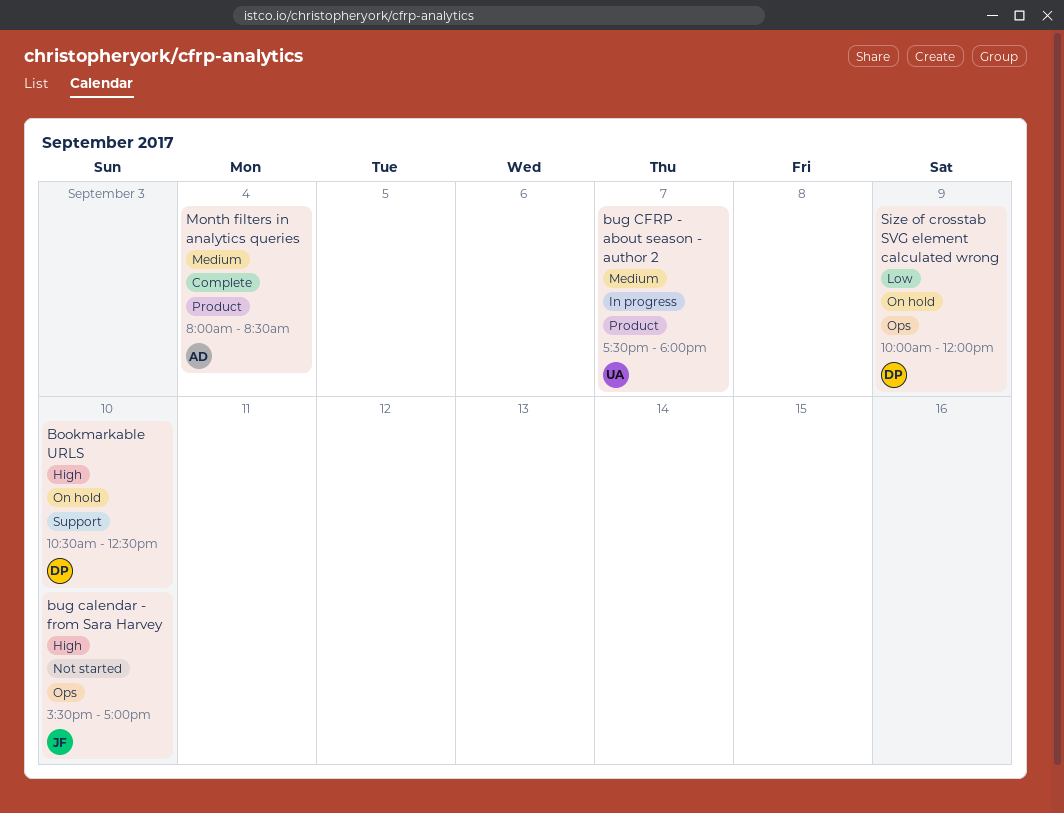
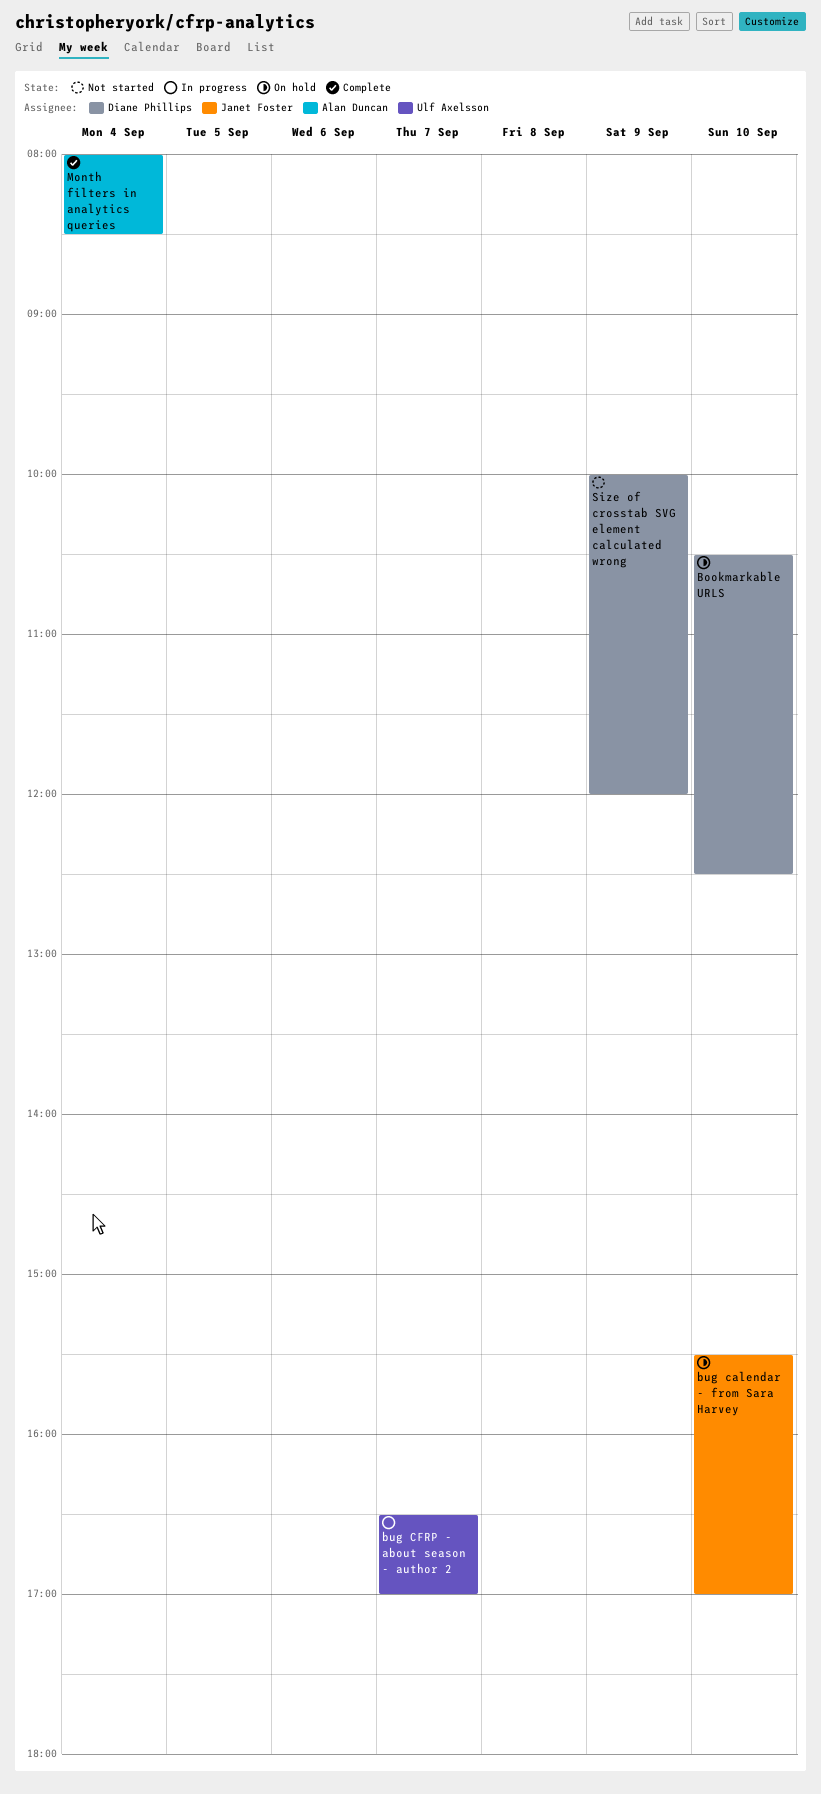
bug calendar - from Sara Harvey, status: Not started -> On hold
bug CFRP - about season - author 2, begins: 17:30 -> 16:30
bug CFRP - about season - author 2, ends: 18:00 -> 17:00
Size of crosstab SVG element calculated wrong, status: On hold -> Not started

